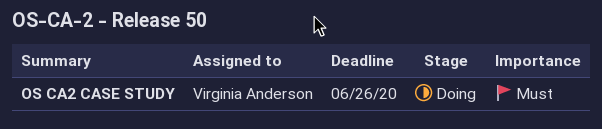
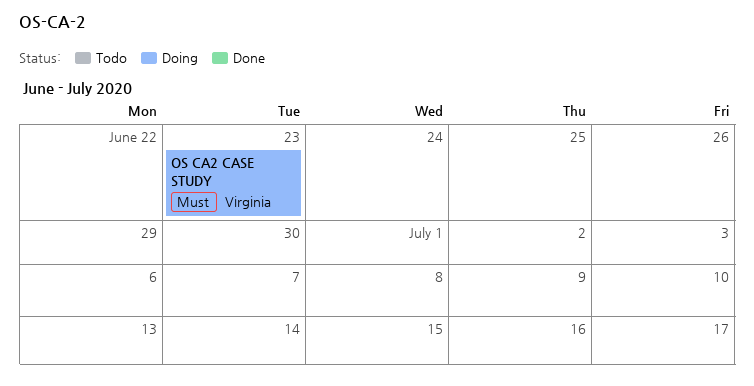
OS CA2 CASE STUDY, due: Jun 26 -> Jun 23

